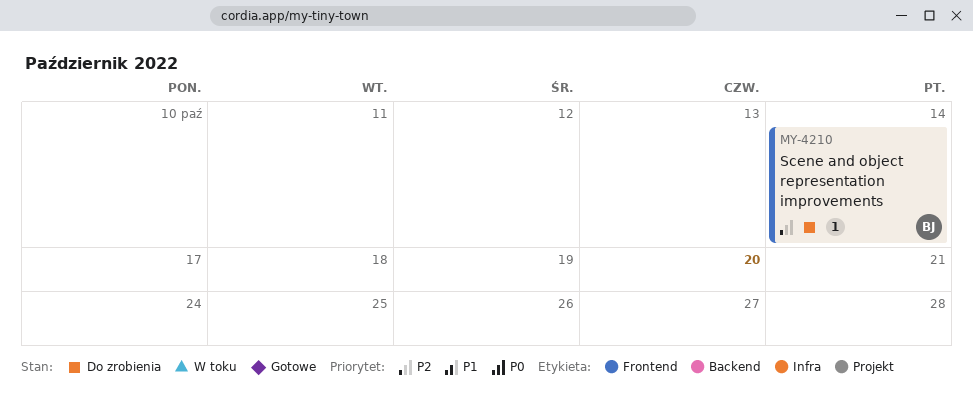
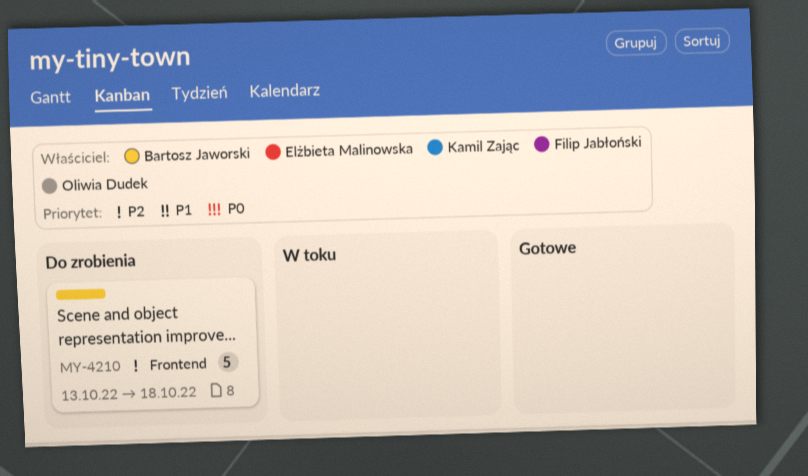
MY-4210, estimate: 1 -> 5
MY-4210, due: Oct 14 -> Oct 18

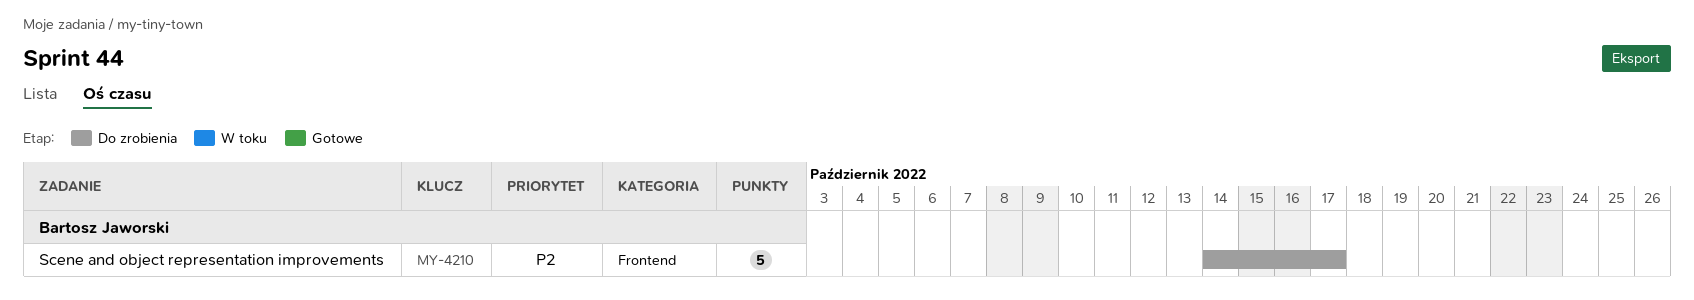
MY-4210, start: Oct 13 -> Oct 14
MY-4210, due: Oct 18 -> Oct 17

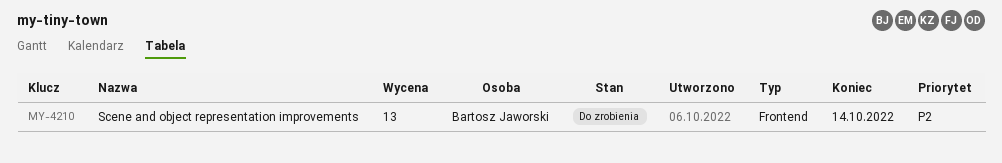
MY-4210, estimate: 5 -> 13
MY-4210, due: Oct 17 -> Oct 14

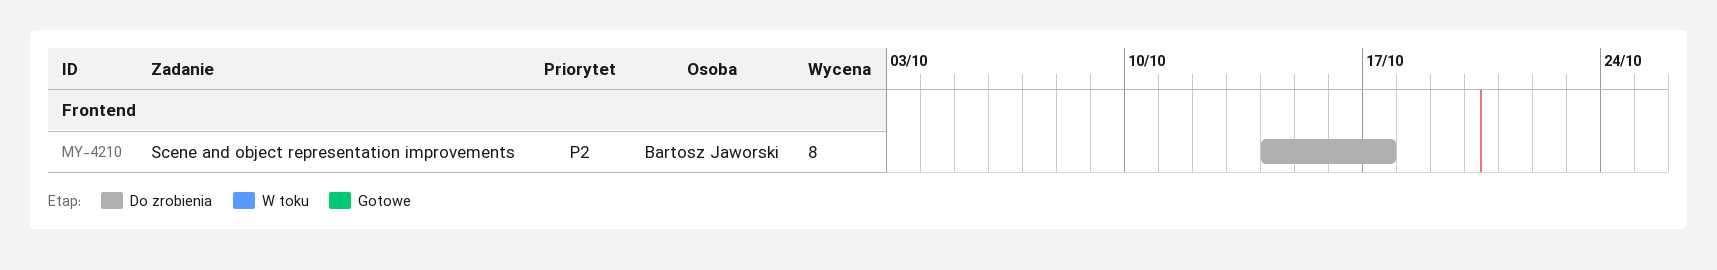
MY-4210, estimate: 13 -> 8
MY-4210, due: Oct 14 -> Oct 17

